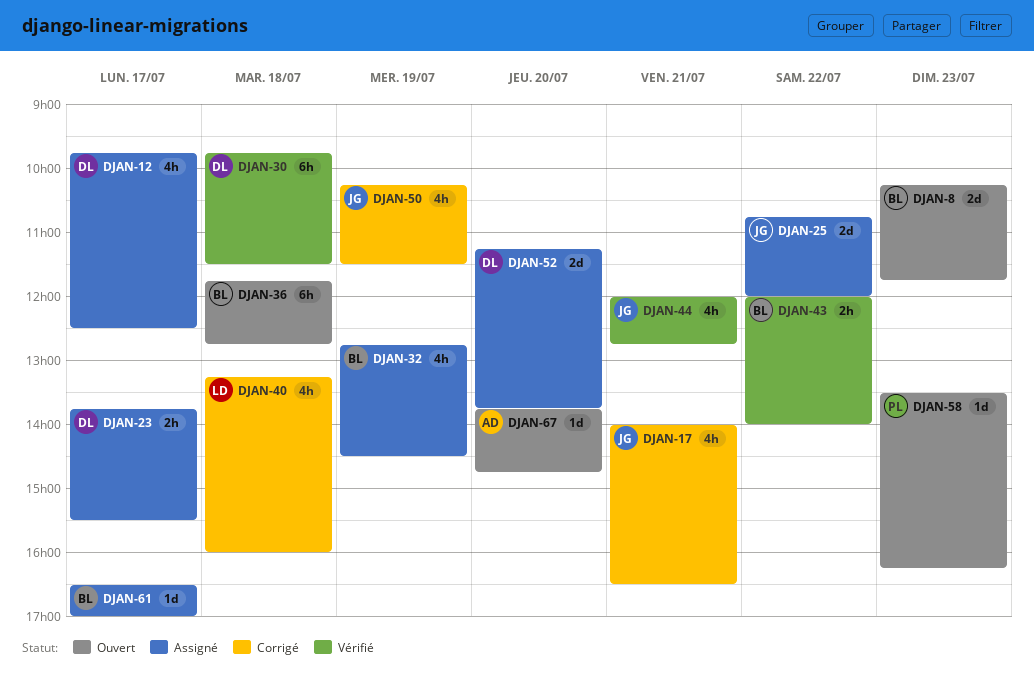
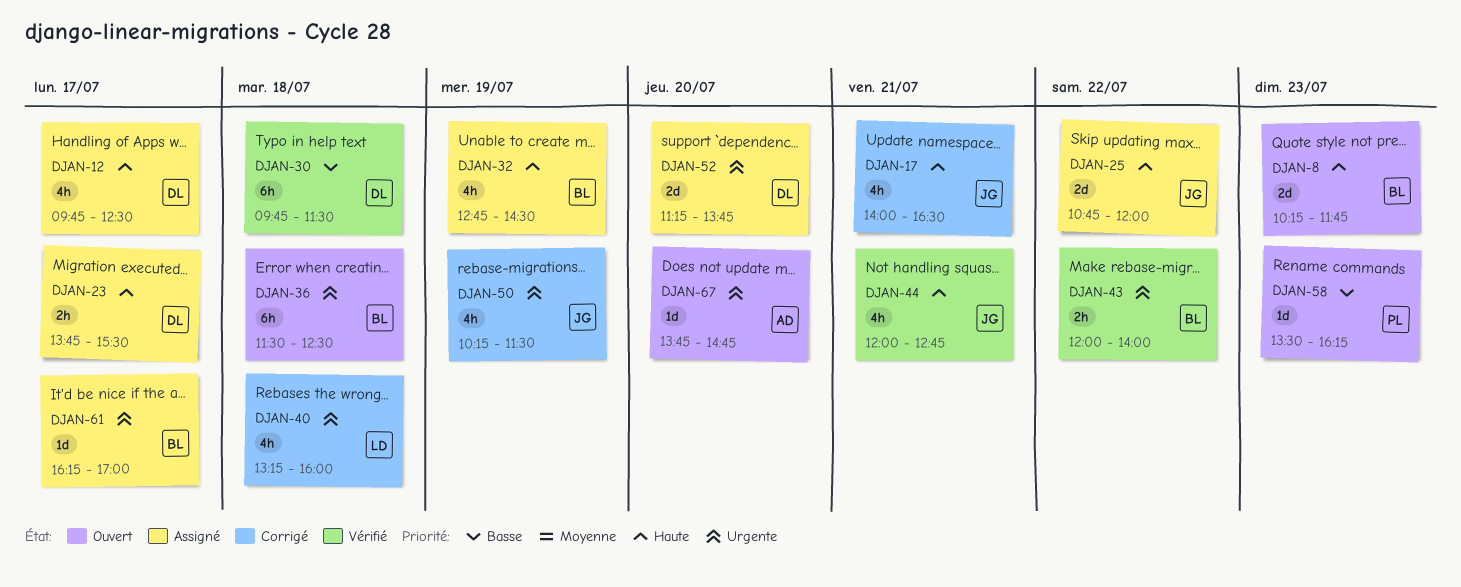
DJAN-36, begins: 11:45 -> 11:30
DJAN-36, ends: 12:45 -> 12:30
DJAN-61, begins: 16:30 -> 16:15

